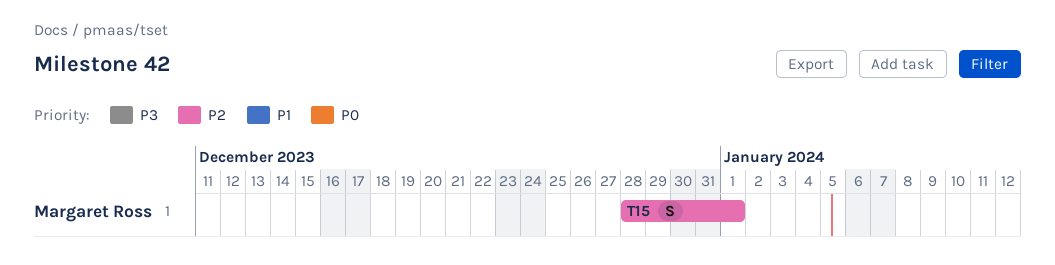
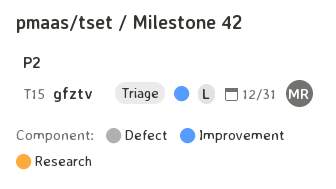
T15, estimate: S -> L
T15, due: Jan 1 -> Dec 31

